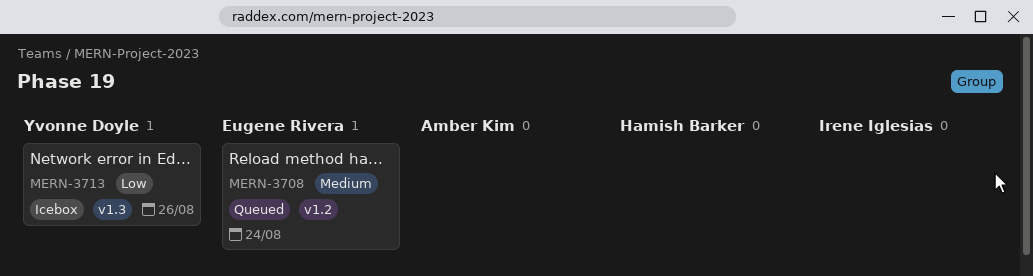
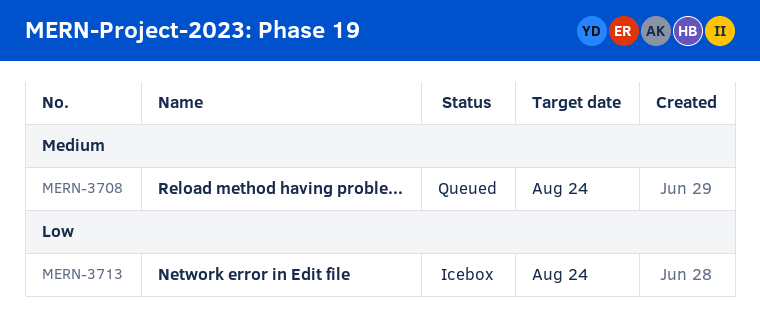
MERN-3713, due: Aug 26 -> Aug 24

